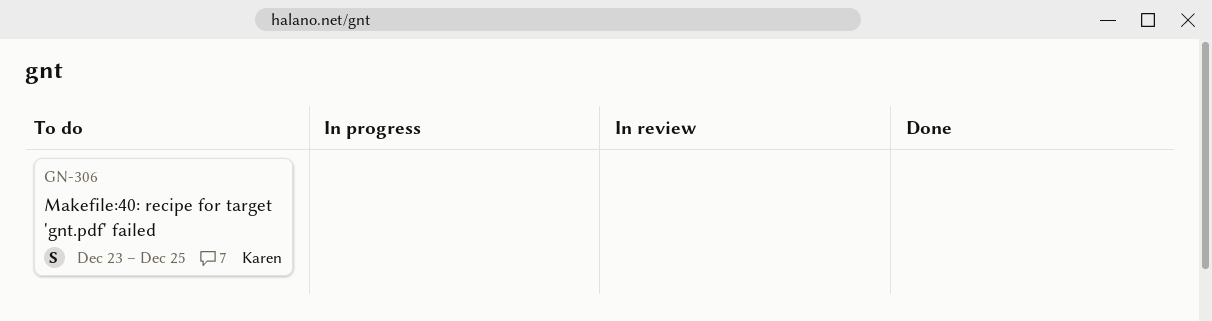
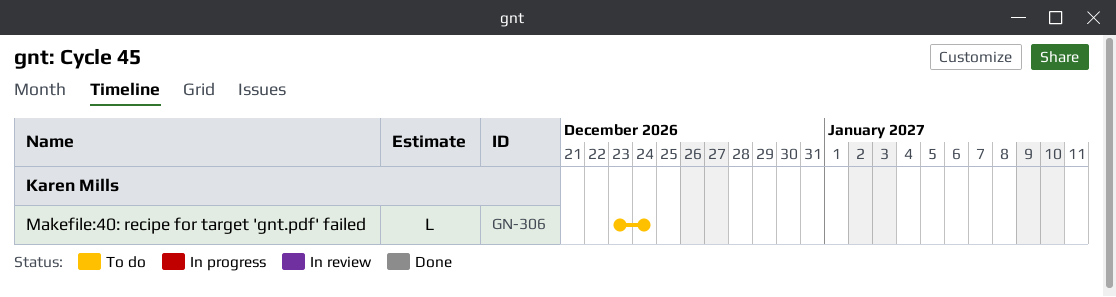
GN-306, estimate: S -> L
GN-306, due: Dec 25 -> Dec 24

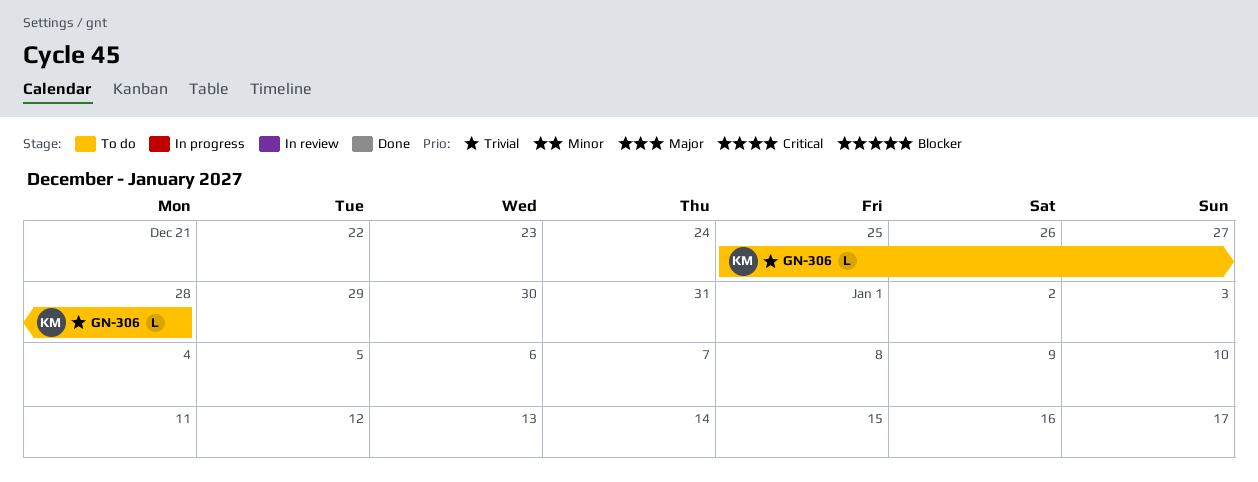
GN-306, start: Dec 23 -> Dec 25
GN-306, due: Dec 24 -> Dec 28

